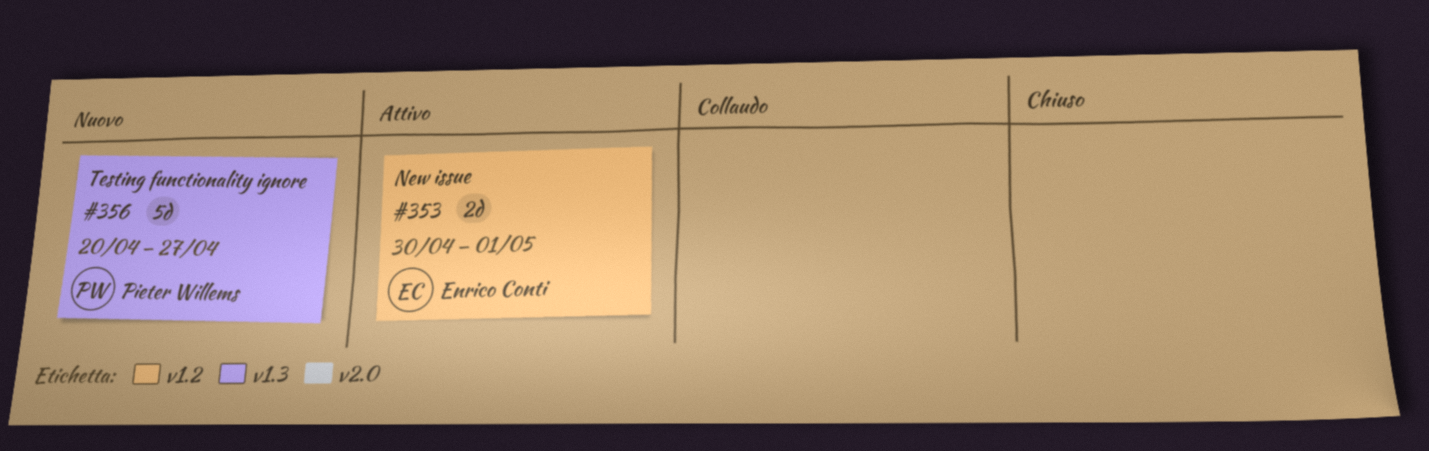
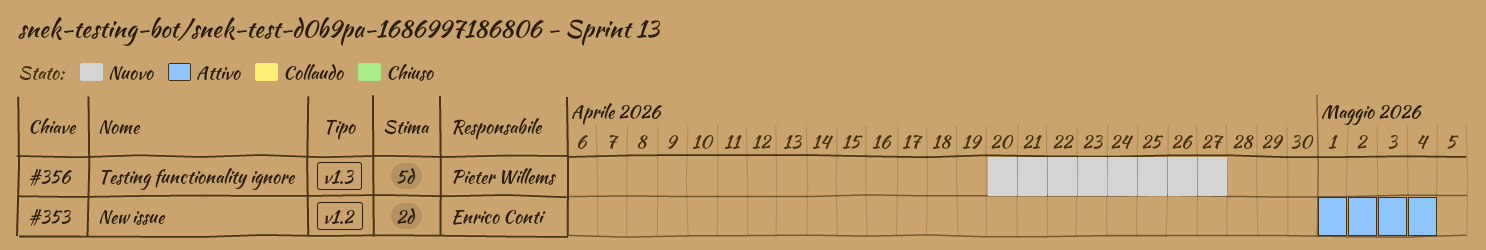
#353, start: Apr 30 -> May 1
#353, due: May 1 -> May 4

